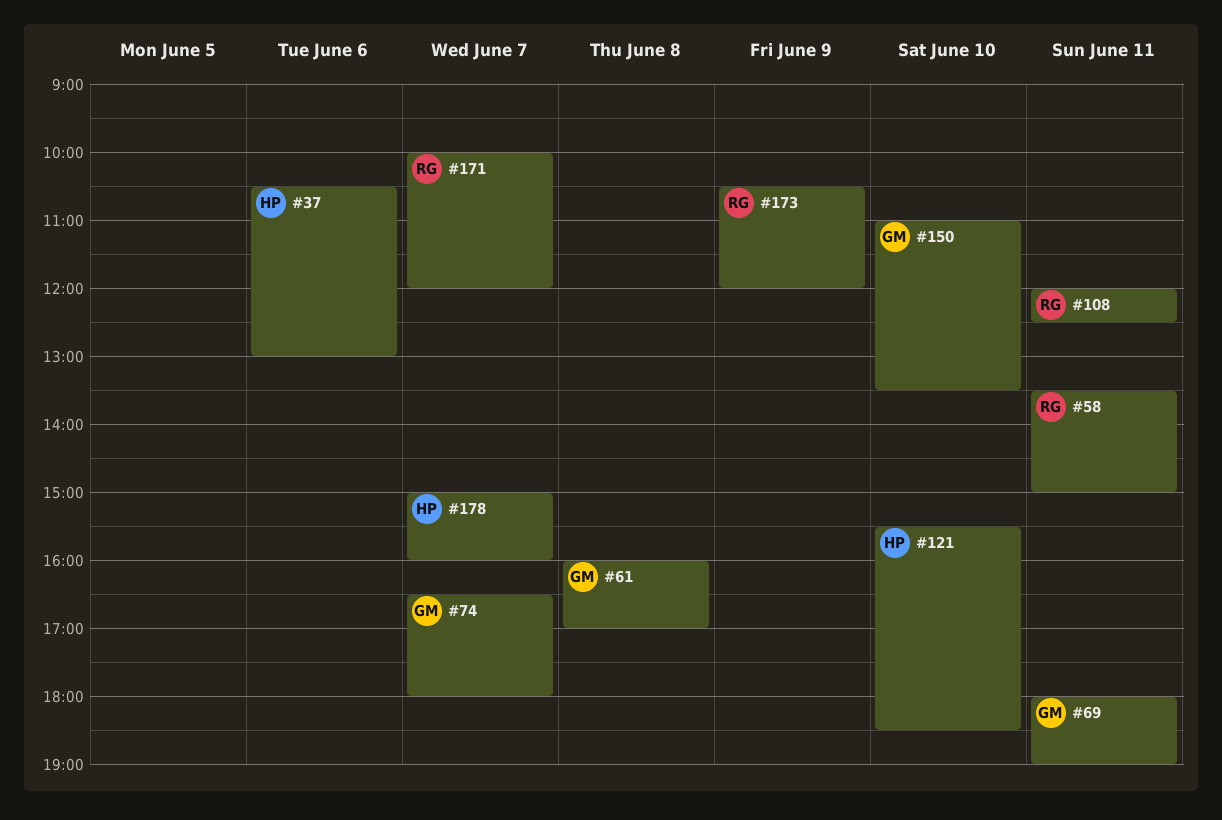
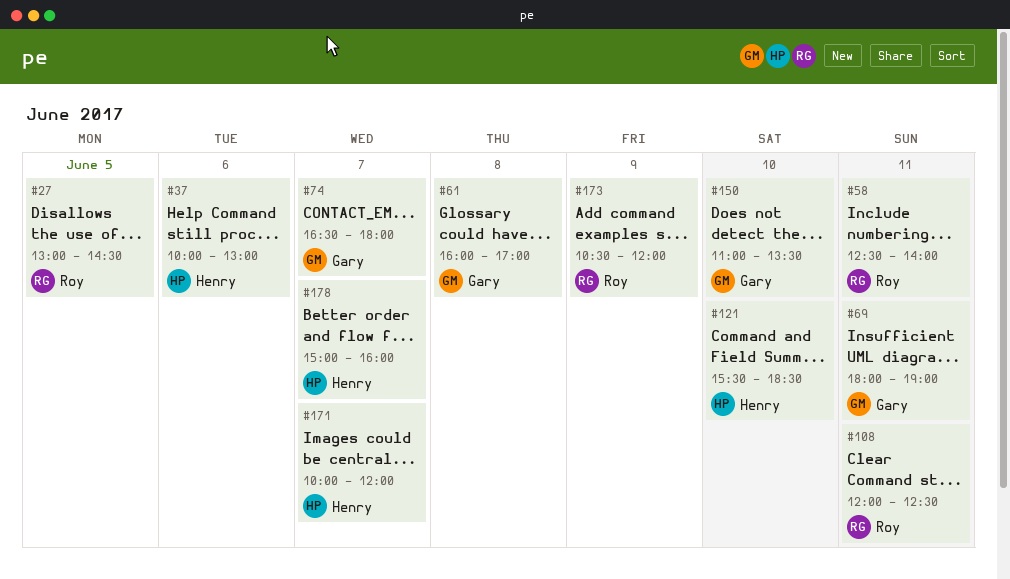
#27: none -> present
#37, begins: 10:30 -> 10:00
#58, begins: 13:30 -> 12:30
#58, ends: 15:00 -> 14:00
#171, owner: Roy -> Henry

